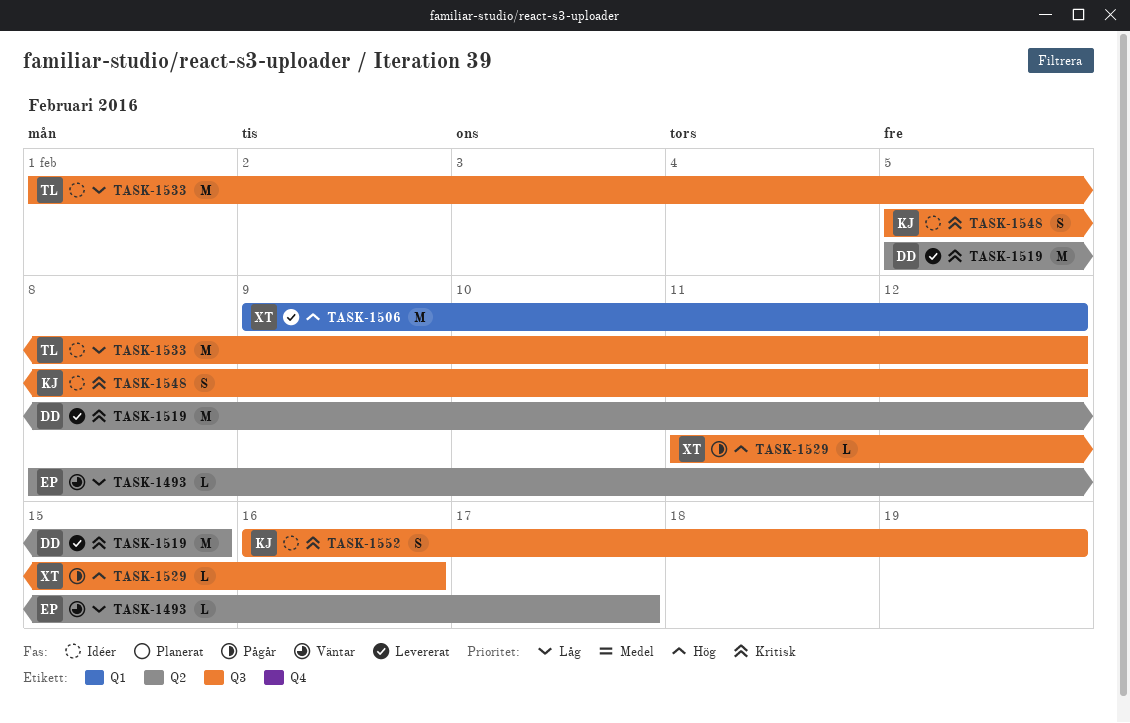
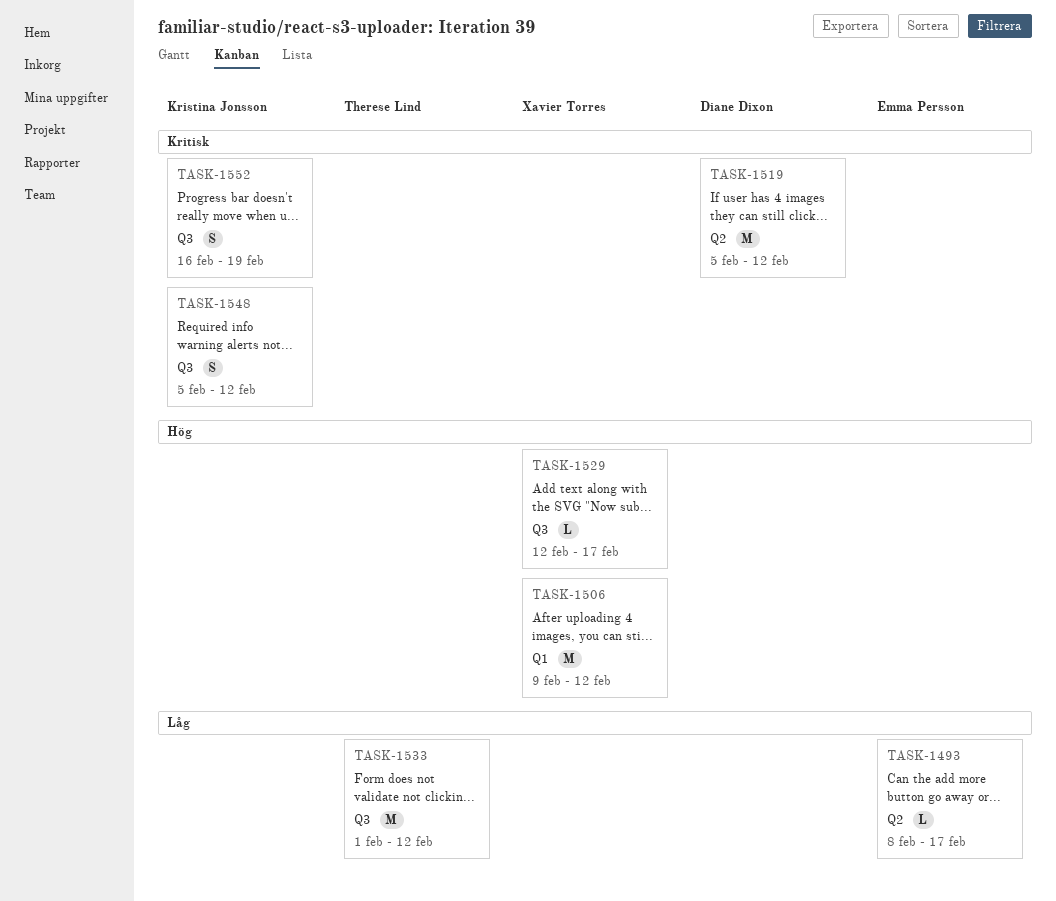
TASK-1519, due: Feb 15 -> Feb 12
TASK-1529, start: Feb 11 -> Feb 12
TASK-1529, due: Feb 16 -> Feb 17

